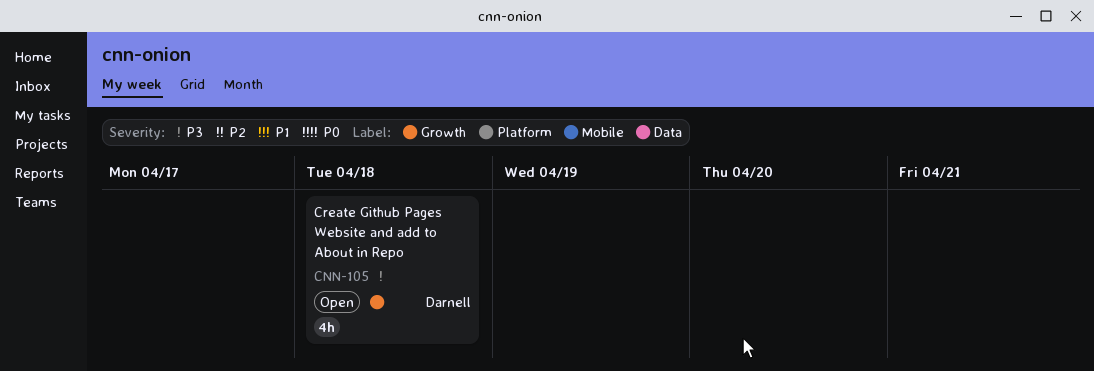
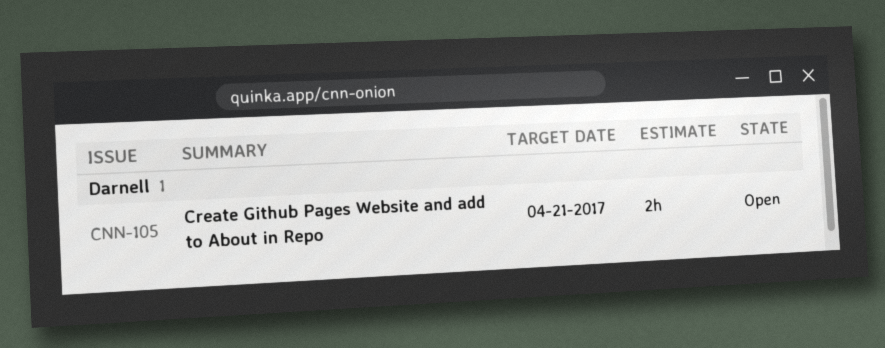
CNN-105, estimate: 4h -> 2h
CNN-105, due: Apr 18 -> Apr 21

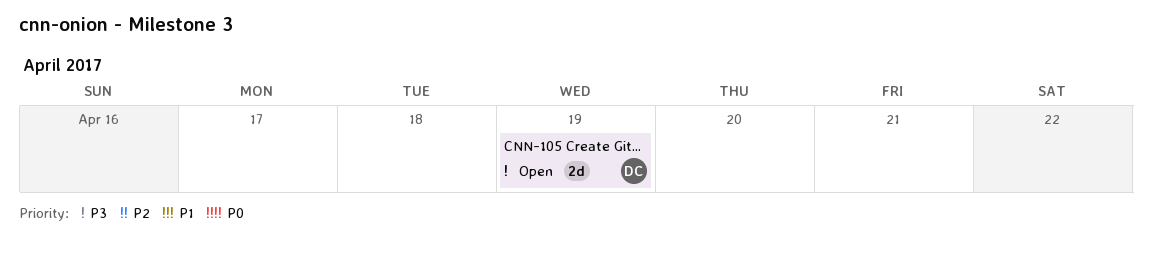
CNN-105, estimate: 2h -> 2d
CNN-105, due: Apr 21 -> Apr 19

